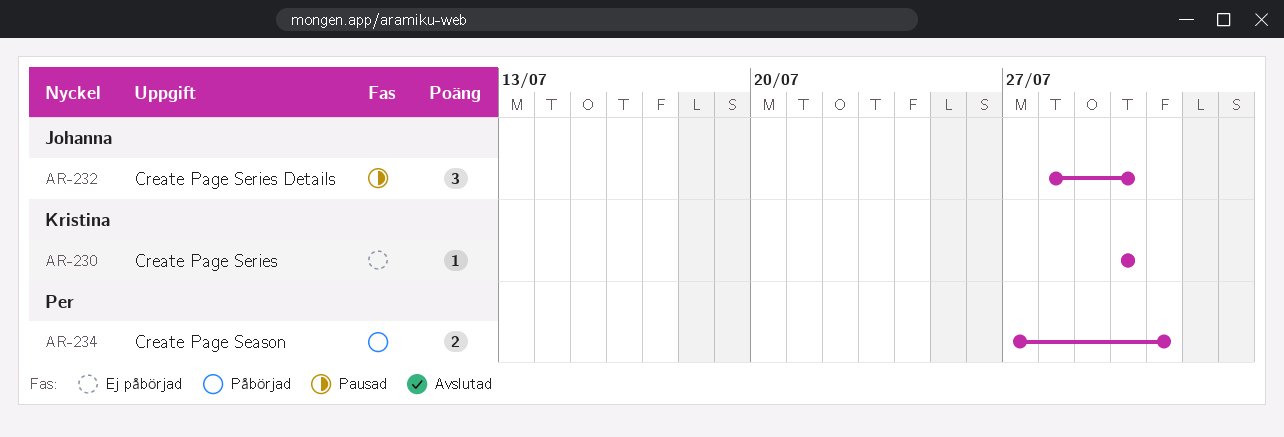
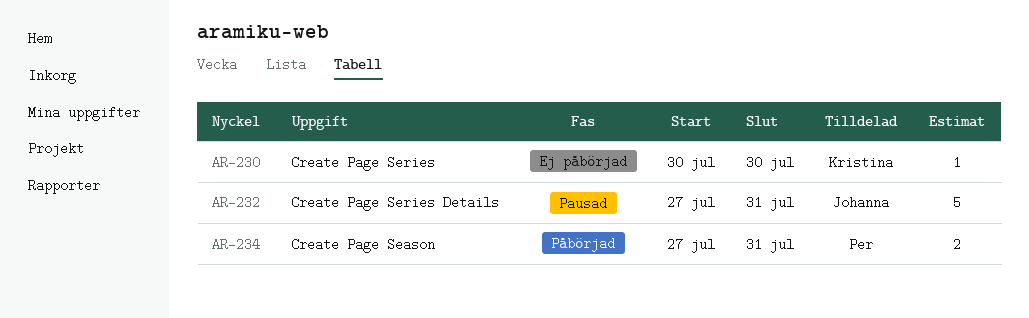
AR-232, estimate: 3 -> 5
AR-232, start: Jul 28 -> Jul 27
AR-232, due: Jul 30 -> Jul 31

